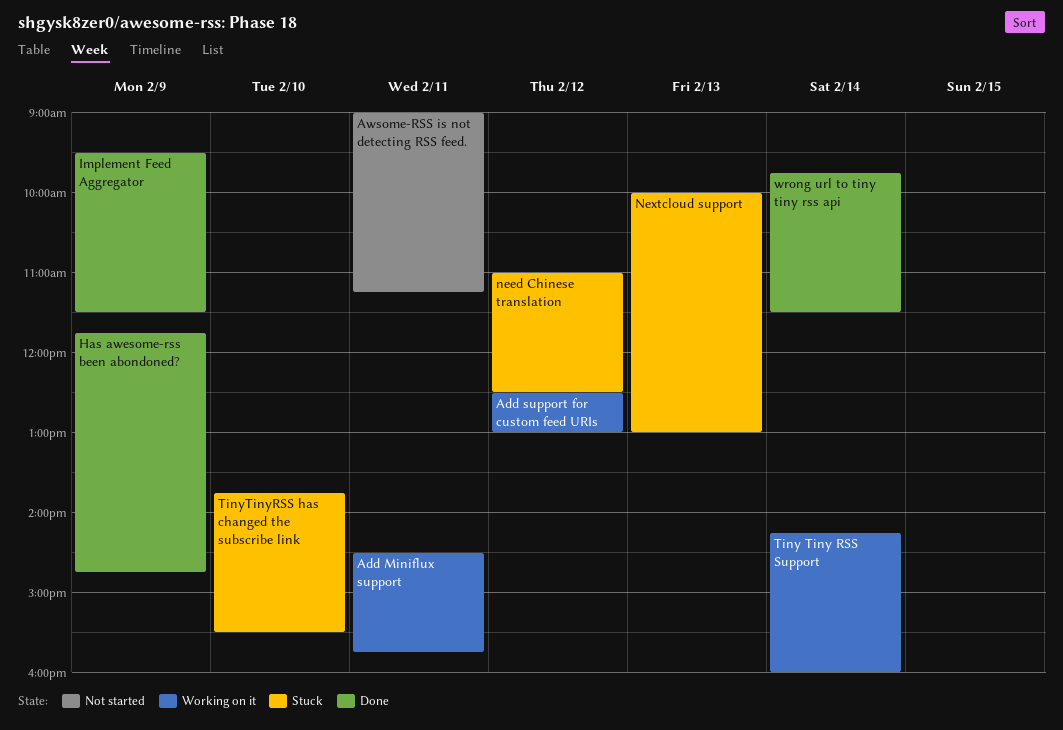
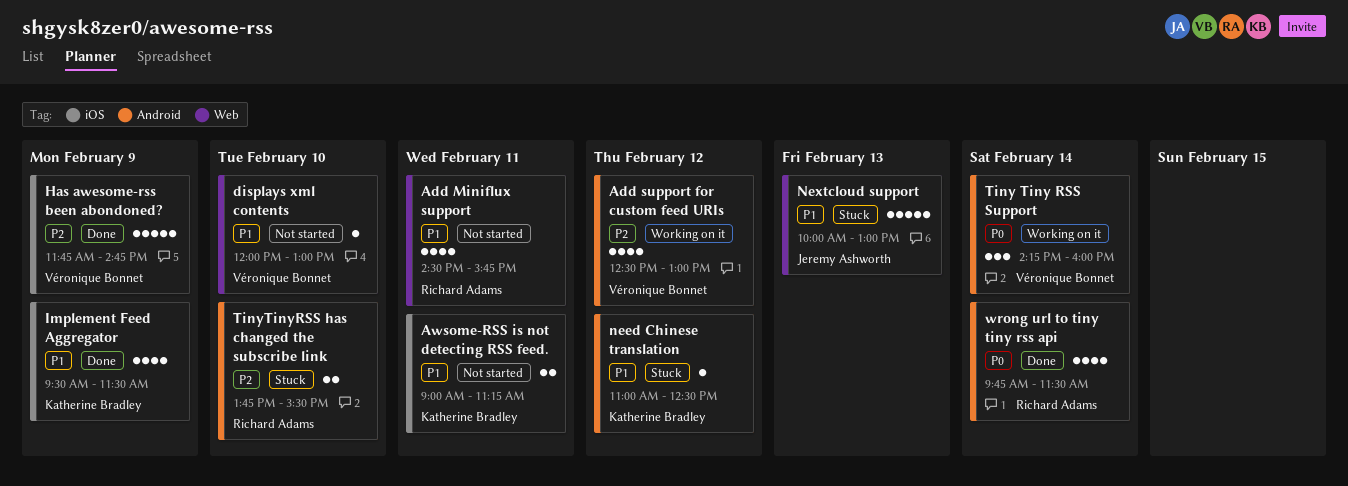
Add Miniflux support, status: Working on it -> Not started
displays xml contents: none -> present

